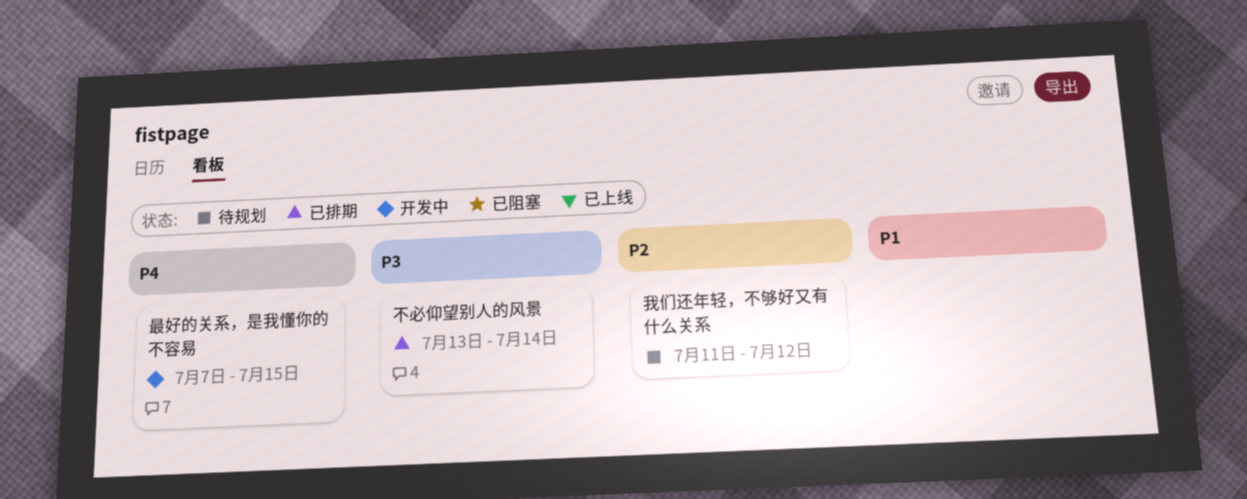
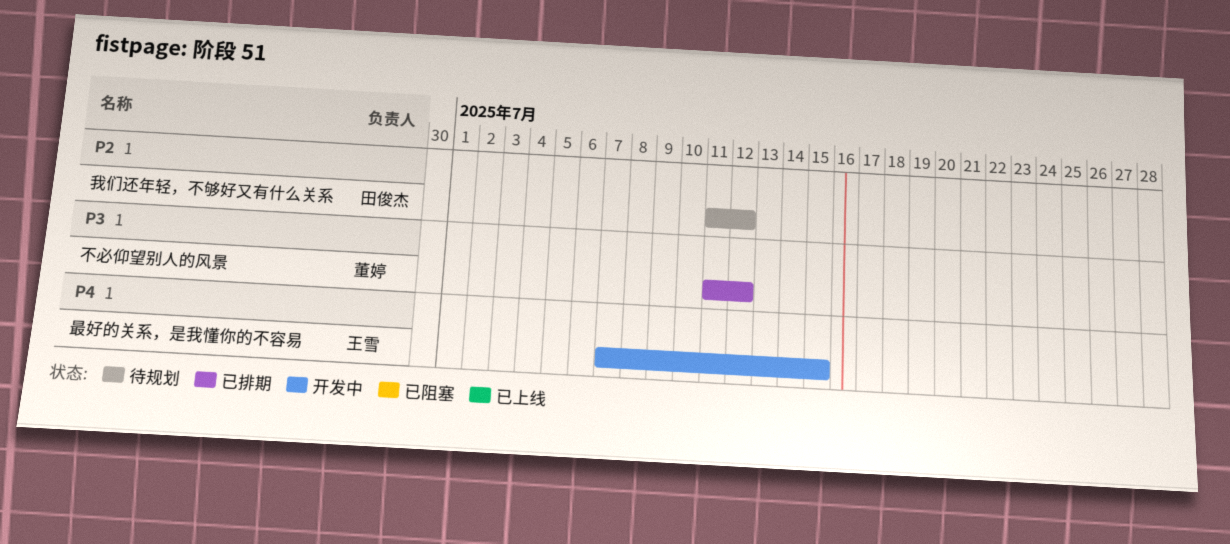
不必仰望别人的风景, start: Jul 13 -> Jul 11
不必仰望别人的风景, due: Jul 14 -> Jul 12

